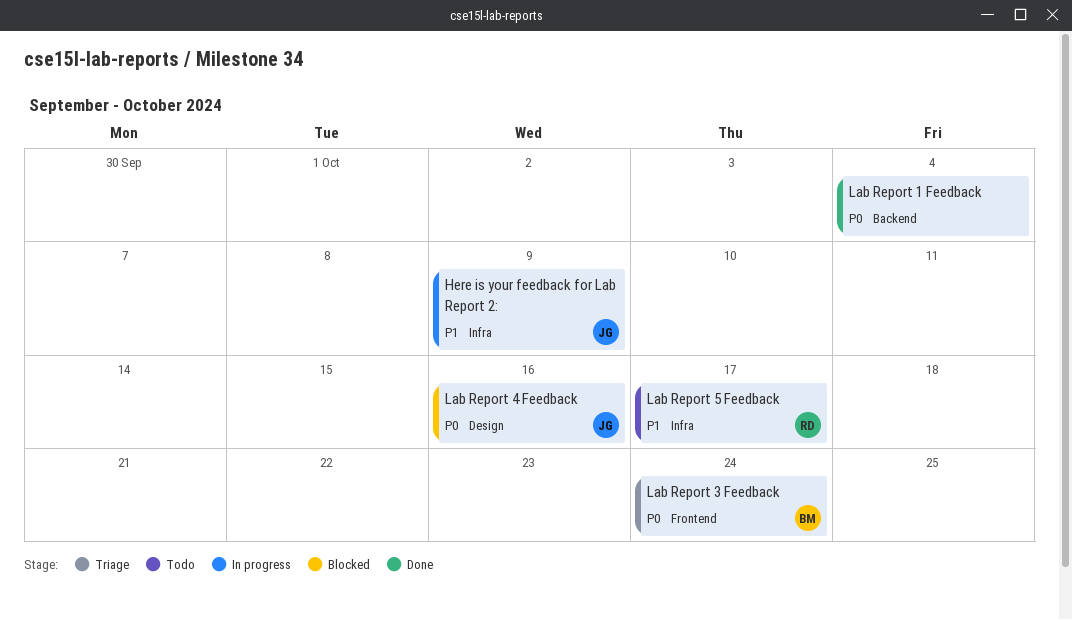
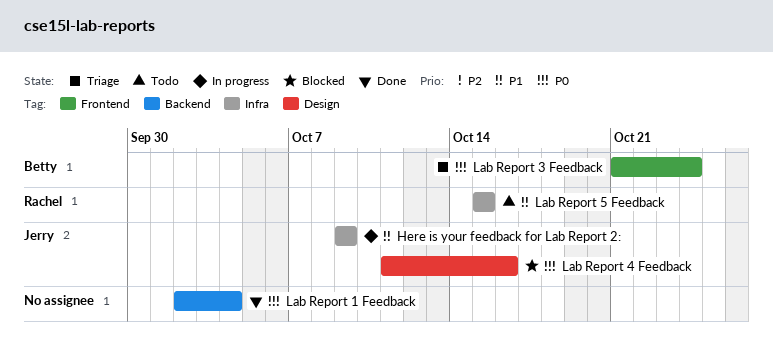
Lab Report 5 Feedback, due: Oct 17 -> Oct 15

